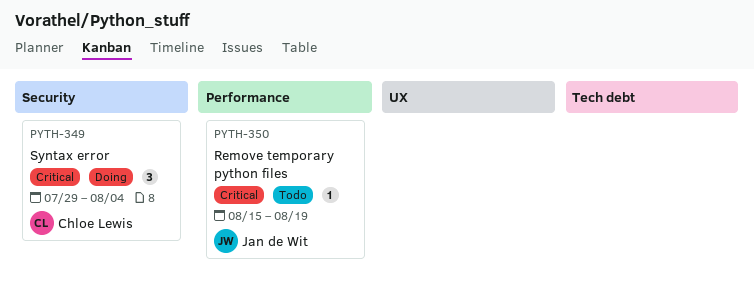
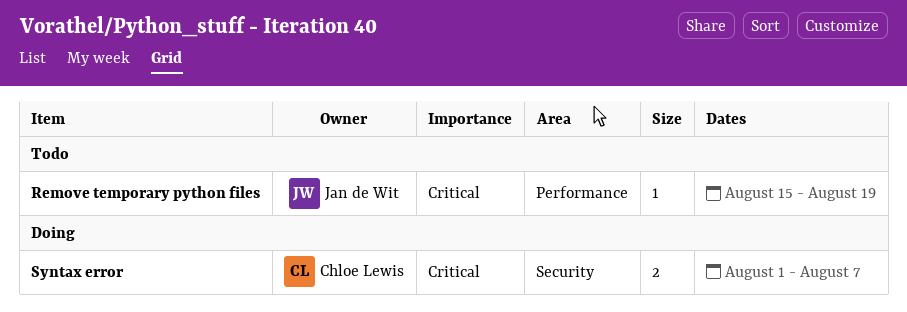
Syntax error, estimate: 3 -> 2
Syntax error, start: Jul 29 -> Aug 1
Syntax error, due: Aug 4 -> Aug 7

